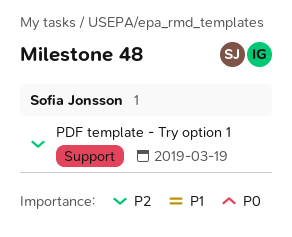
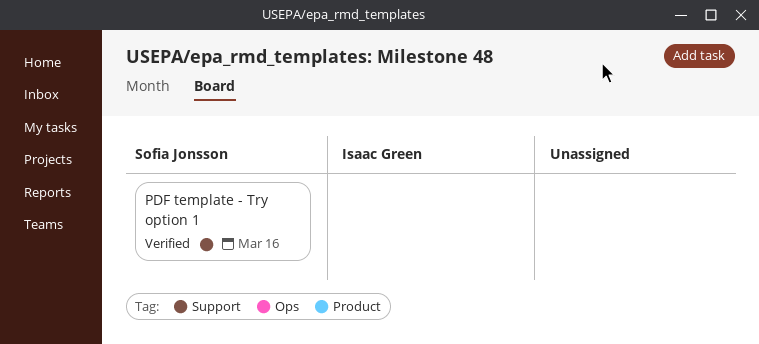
PDF template - Try option 1, due: Mar 19 -> Mar 16

